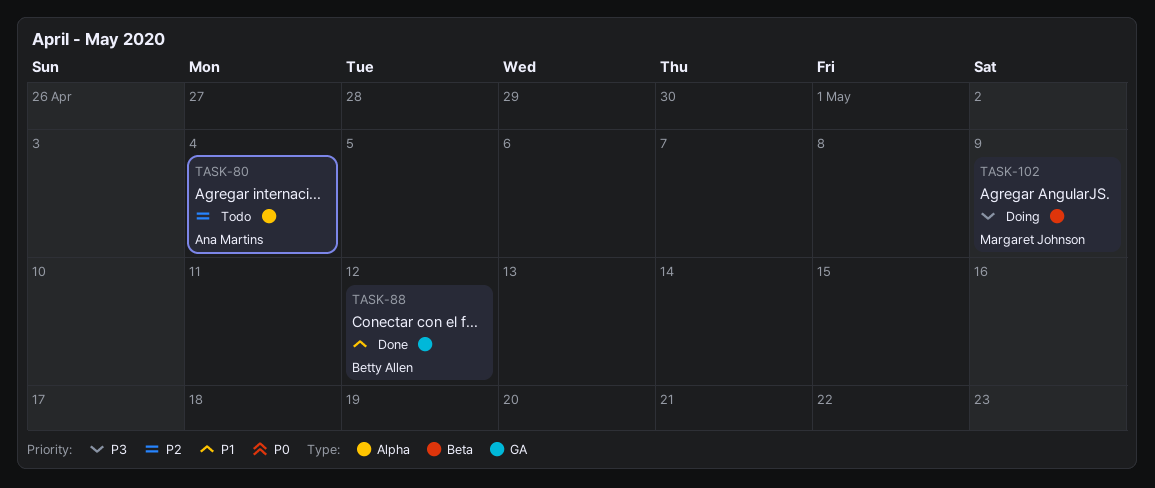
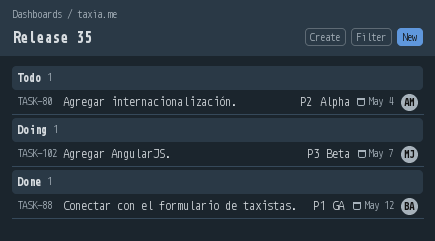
TASK-102, due: May 9 -> May 7

